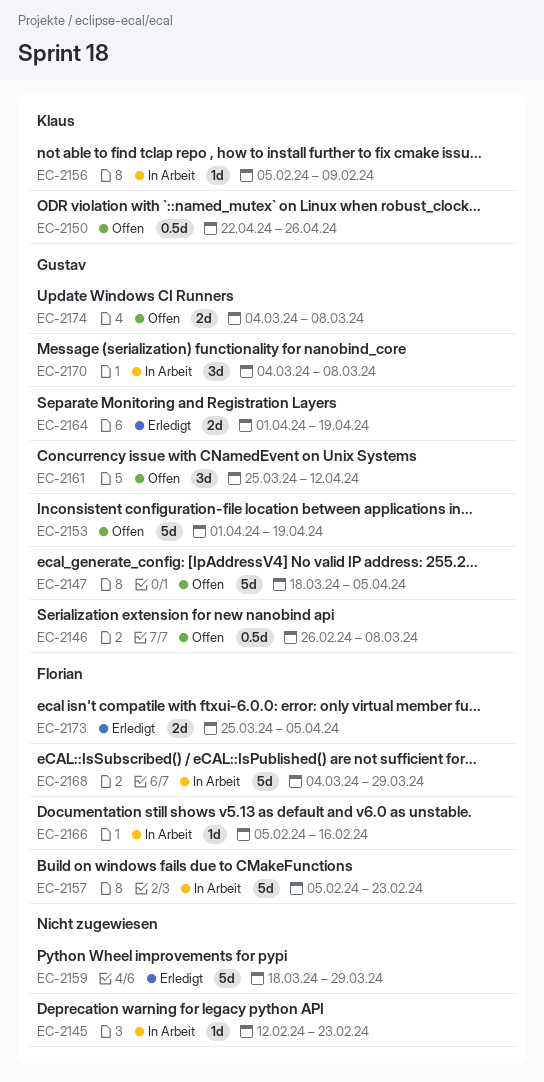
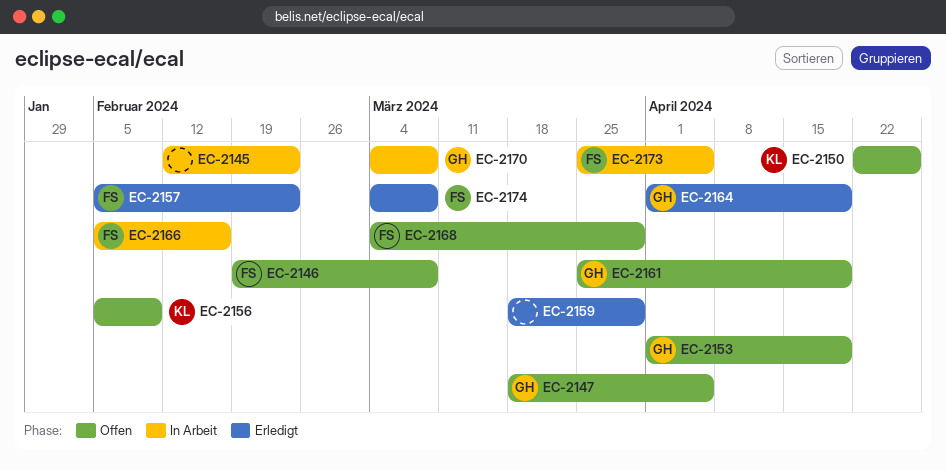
EC-2146, owner: Gustav -> Florian
EC-2146, start: Feb 26 -> Feb 19
EC-2156, status: In Arbeit -> Offen
EC-2157, status: In Arbeit -> Erledigt
EC-2161, due: Apr 12 -> Apr 19
EC-2168, status: In Arbeit -> Offen
EC-2173, status: Erledigt -> In Arbeit
EC-2174, status: Offen -> Erledigt
EC-2174, owner: Gustav -> Florian

